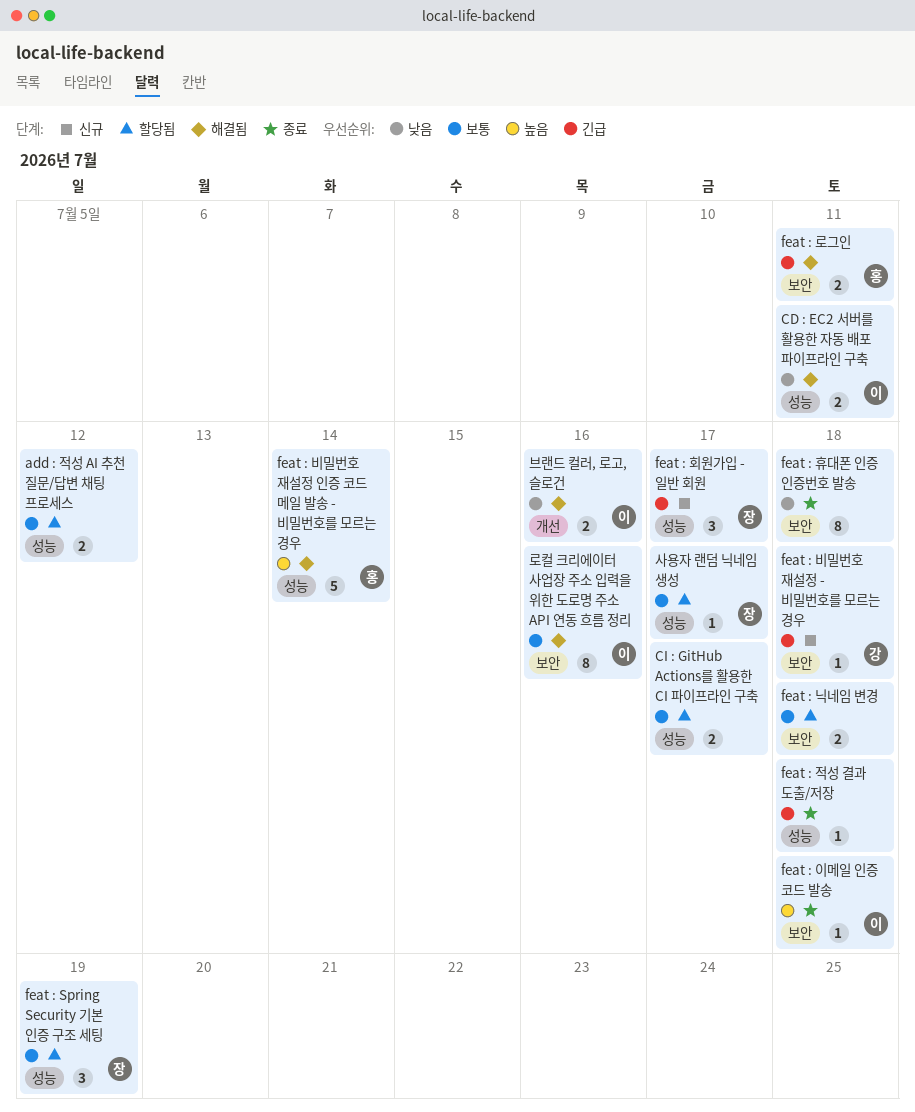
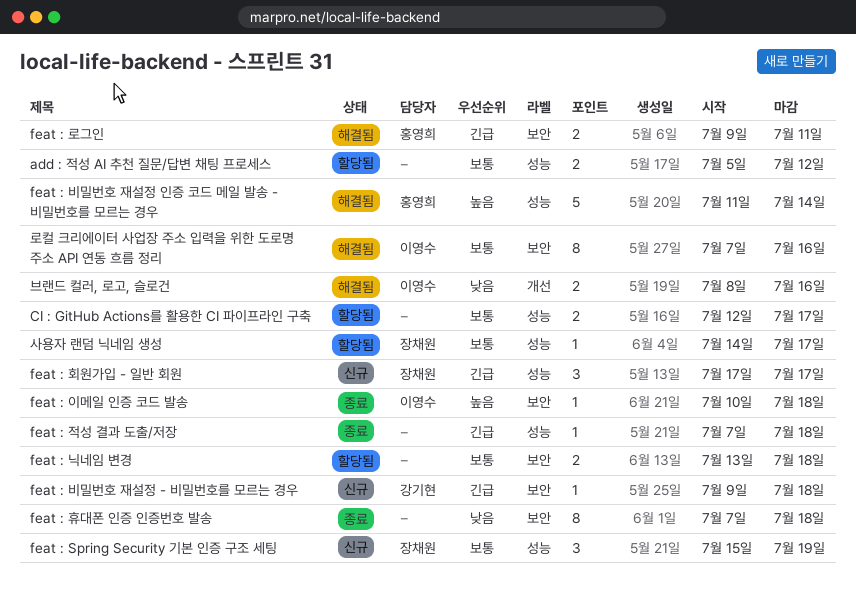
CD : EC2 서버를 활용한 자동 배포 파이프라인 구축: present -> none
feat : Spring Security 기본 인증 구조 세팅, status: 할당됨 -> 신규

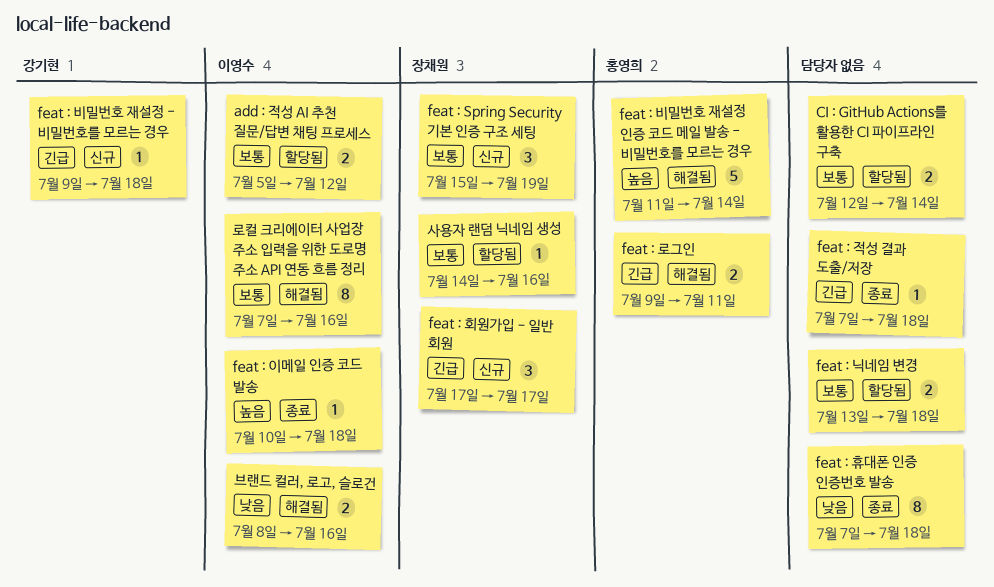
add : 적성 AI 추천 질문/답변 채팅 프로세스, owner: none -> 이영수
CI : GitHub Actions를 활용한 CI 파이프라인 구축, due: Jul 17 -> Jul 14
사용자 랜덤 닉네임 생성, due: Jul 17 -> Jul 16

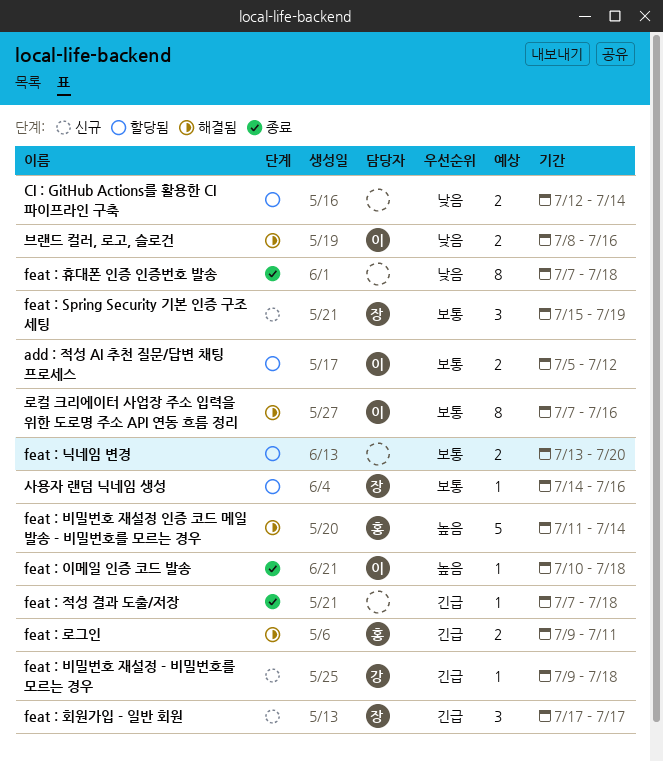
CI : GitHub Actions를 활용한 CI 파이프라인 구축, priority: 보통 -> 낮음
feat : 닉네임 변경, due: Jul 18 -> Jul 20

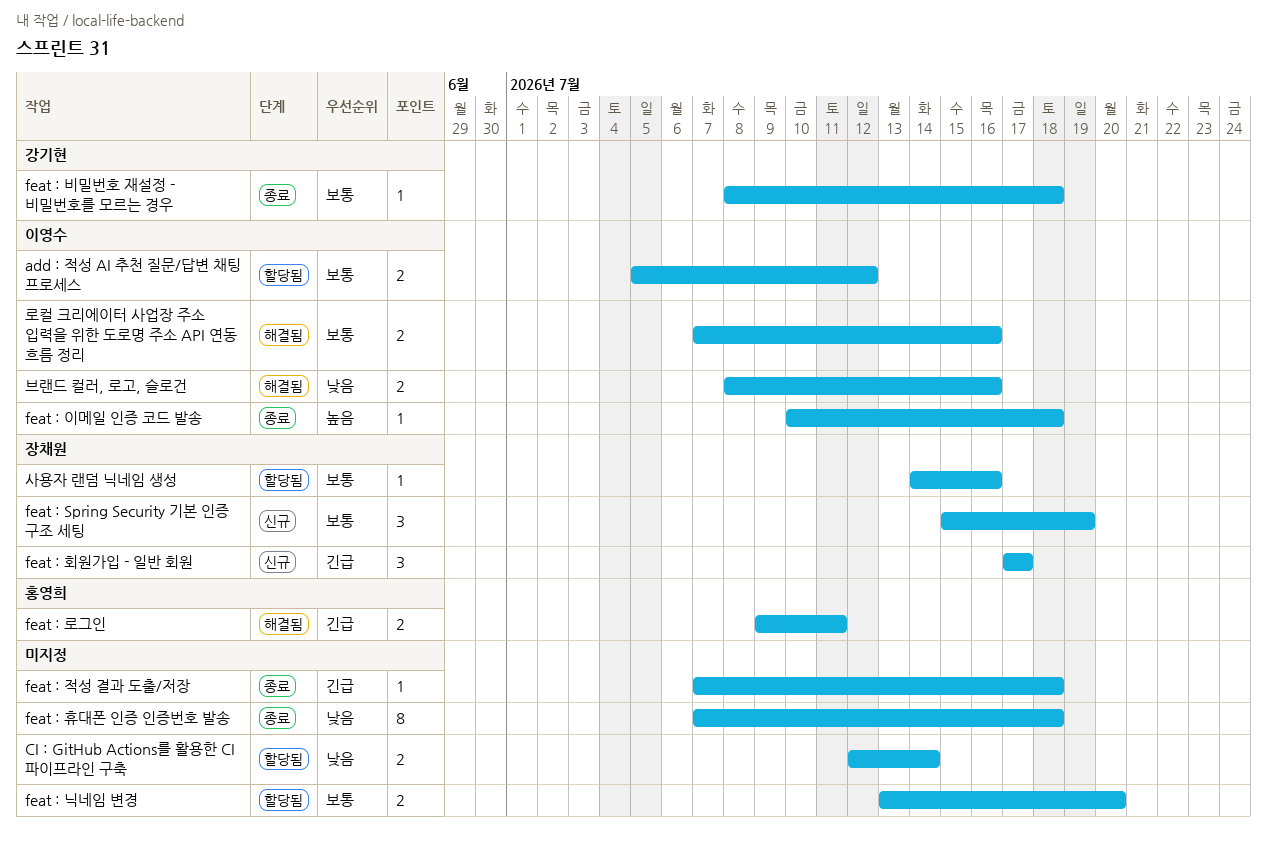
feat : 비밀번호 재설정 - 비밀번호를 모르는 경우, status: 신규 -> 종료
feat : 비밀번호 재설정 - 비밀번호를 모르는 경우, priority: 긴급 -> 보통
feat : 비밀번호 재설정 - 비밀번호를 모르는 경우, start: Jul 9 -> Jul 8
feat : 비밀번호 재설정 인증 코드 메일 발송 - 비밀번호를 모르는 경우: present -> none
로컬 크리에이터 사업장 주소 입력을 위한 도로명 주소 API 연동 흐름 정리, estimate: 8 -> 2

